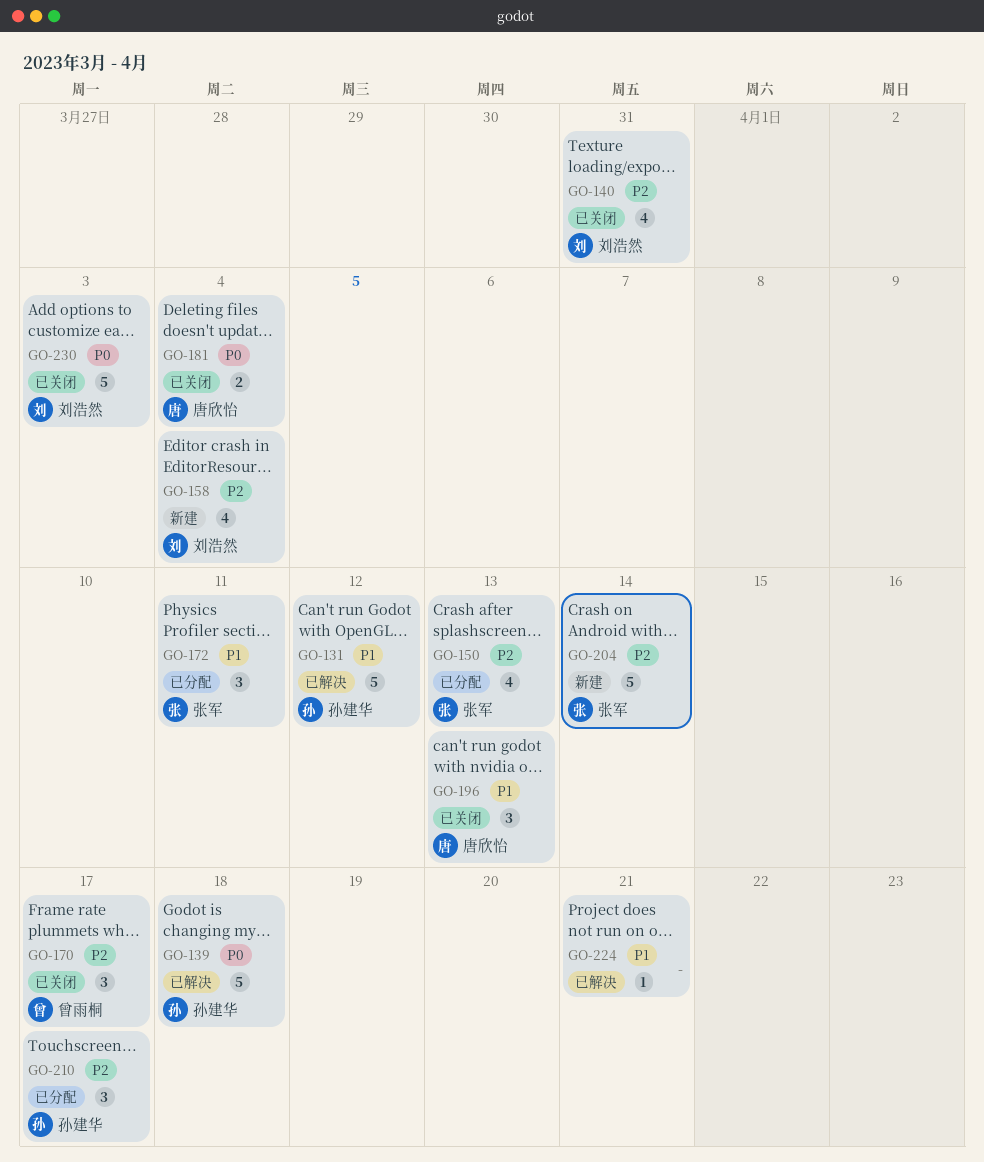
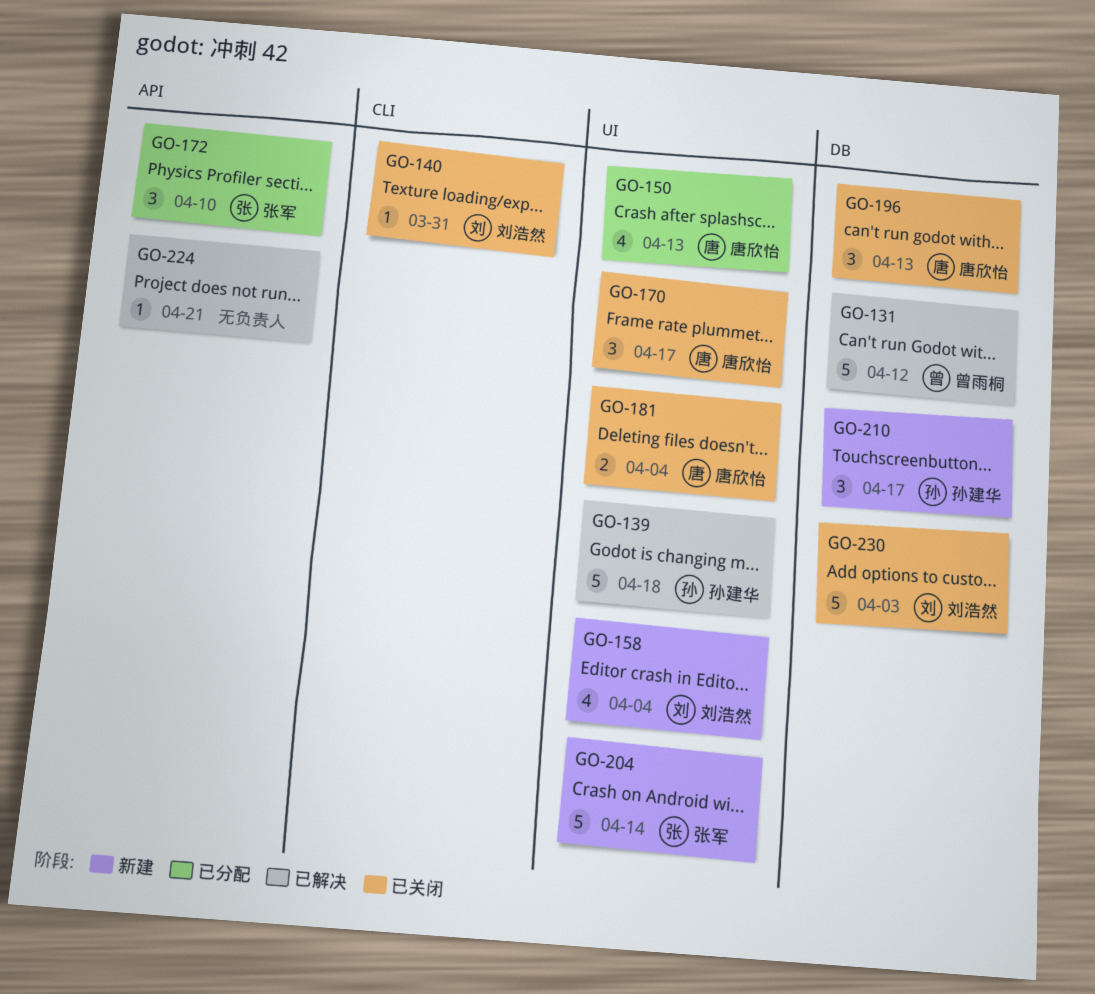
GO-131, owner: 孙建华 -> 曾雨桐
GO-140, estimate: 4 -> 1
GO-150, owner: 张军 -> 唐欣怡
GO-170, owner: 曾雨桐 -> 唐欣怡
GO-172, due: Apr 11 -> Apr 10
GO-210, status: 已分配 -> 新建

